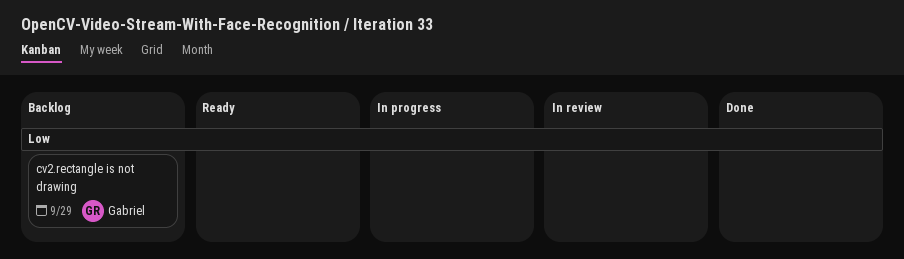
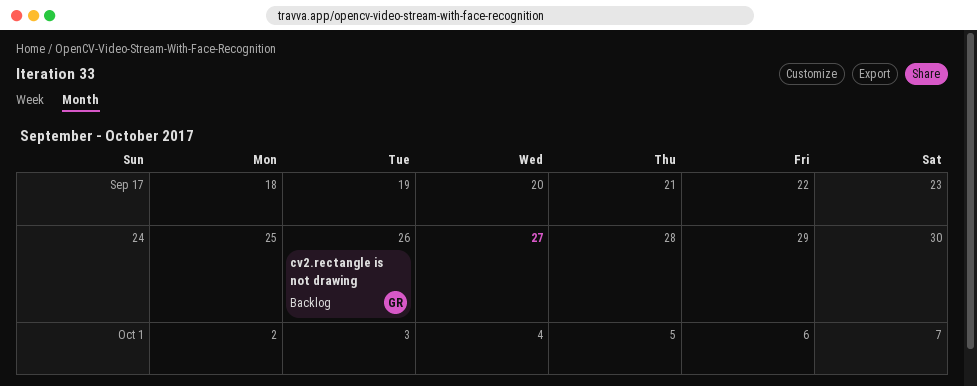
cv2.rectangle is not drawing, due: Sep 29 -> Sep 26

